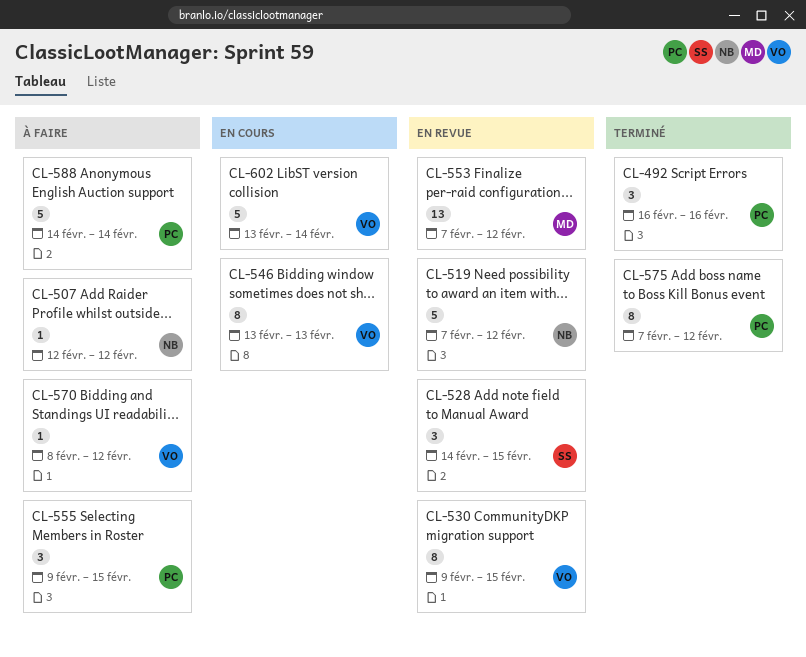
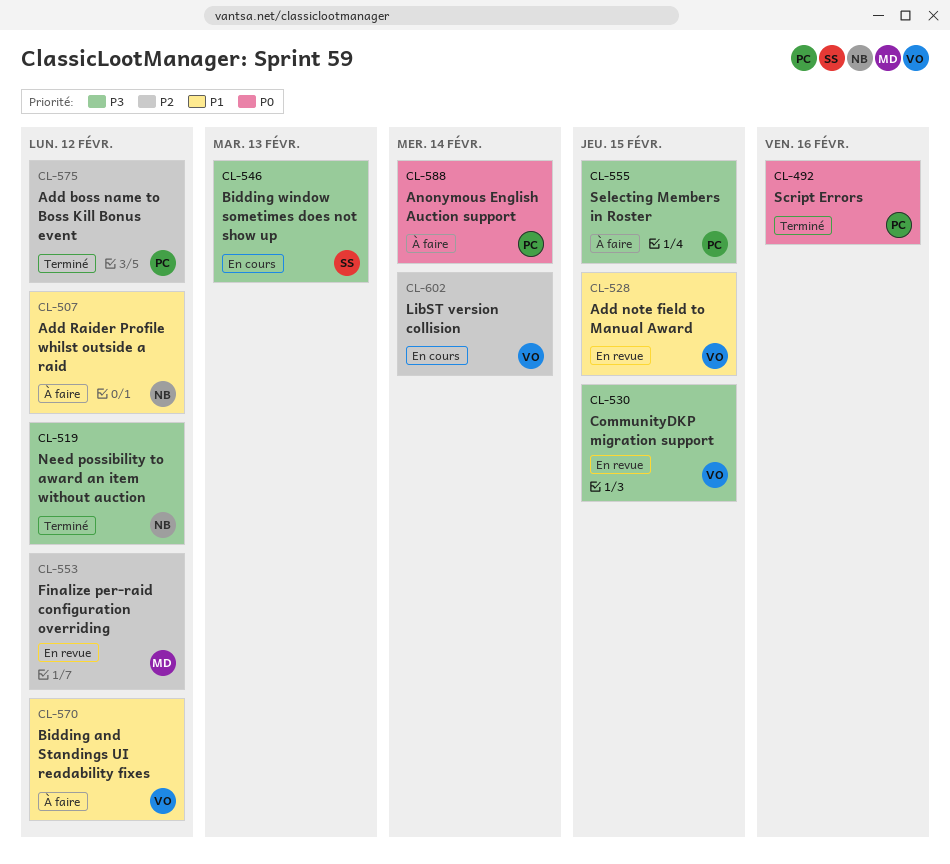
CL-519, status: En revue -> Terminé
CL-528, owner: SS -> VO
CL-546, owner: VO -> SS

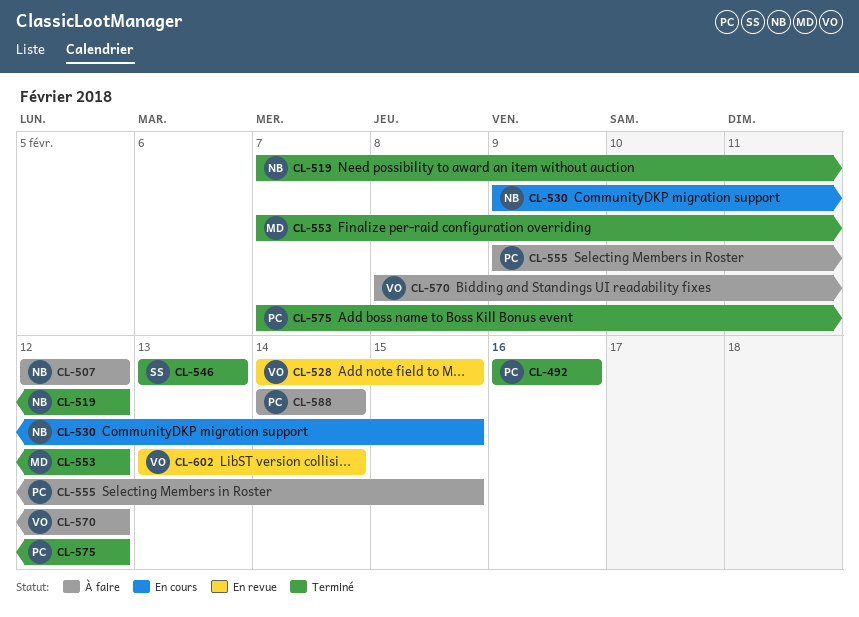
CL-530, status: En revue -> En cours
CL-530, owner: VO -> NB
CL-546, status: En cours -> Terminé
CL-553, status: En revue -> Terminé
CL-602, status: En cours -> En revue

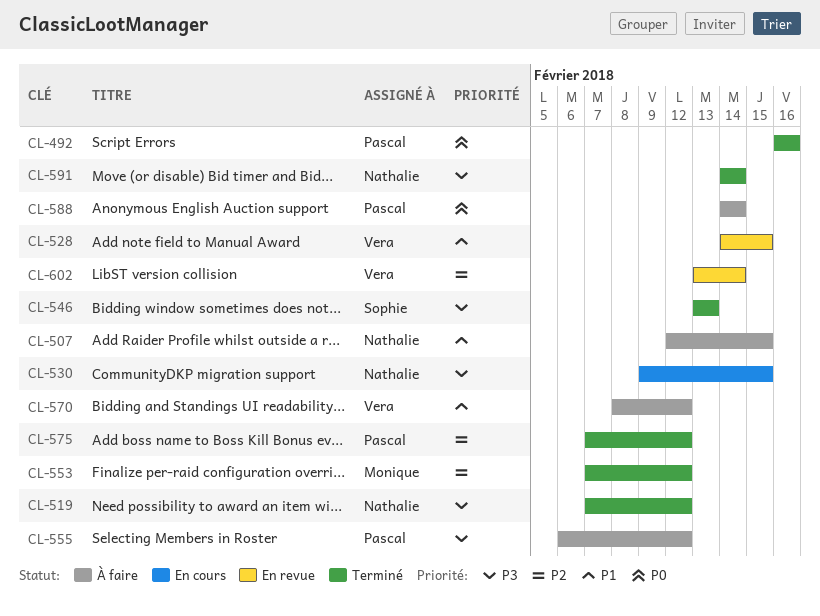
CL-507, due: Feb 12 -> Feb 15
CL-555, start: Feb 9 -> Feb 6
CL-555, due: Feb 15 -> Feb 12
CL-591: none -> present

